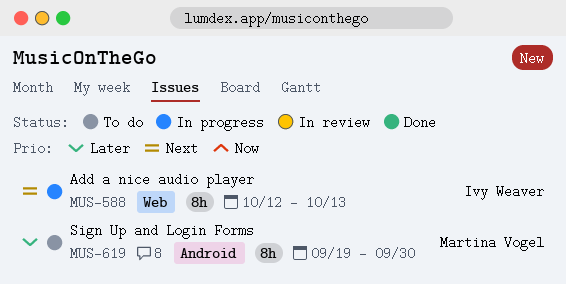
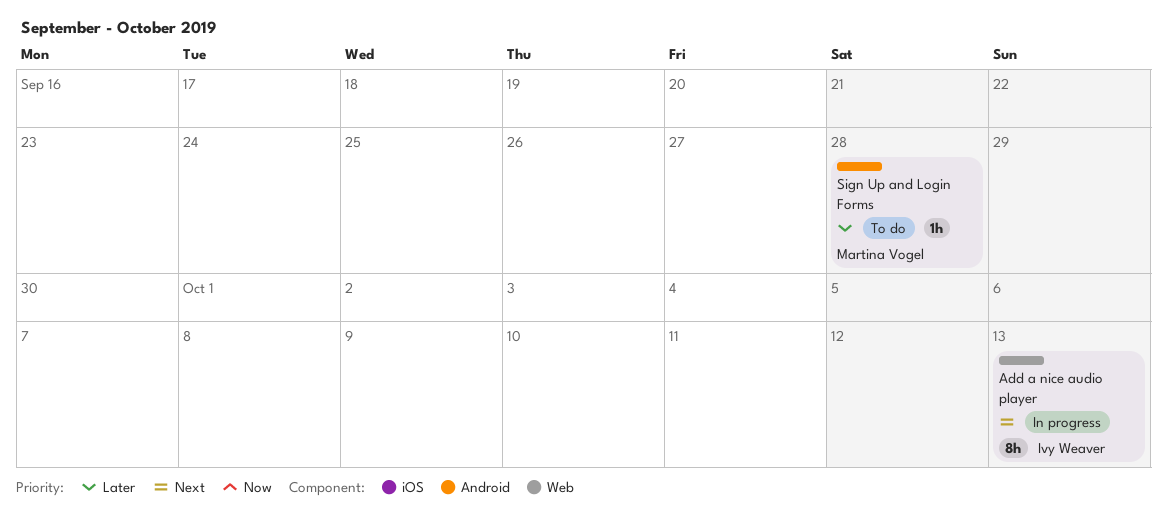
Sign Up and Login Forms, estimate: 8h -> 1h
Sign Up and Login Forms, due: Sep 30 -> Sep 28

